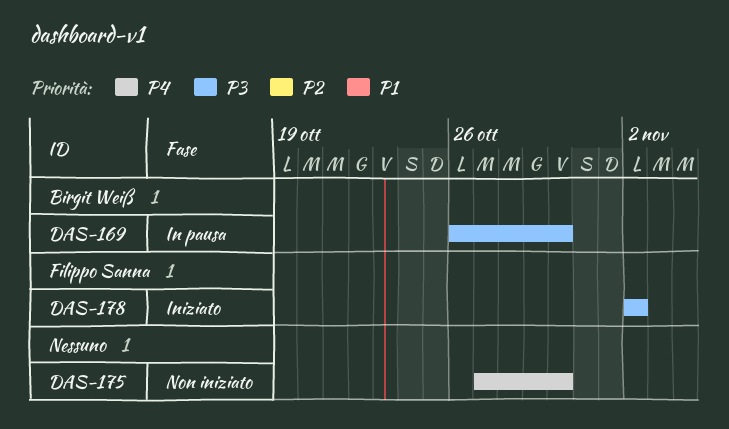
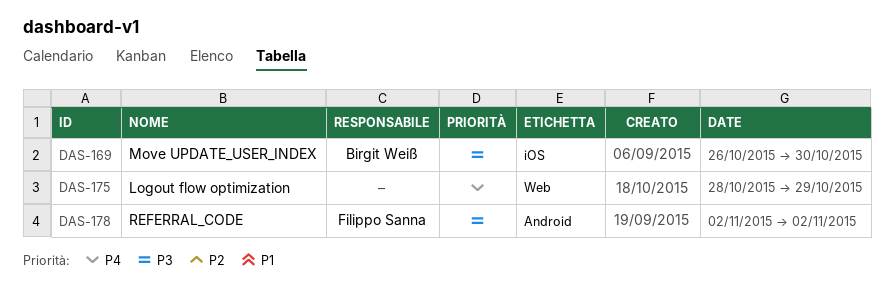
DAS-175, start: Oct 27 -> Oct 28
DAS-175, due: Oct 30 -> Oct 29

